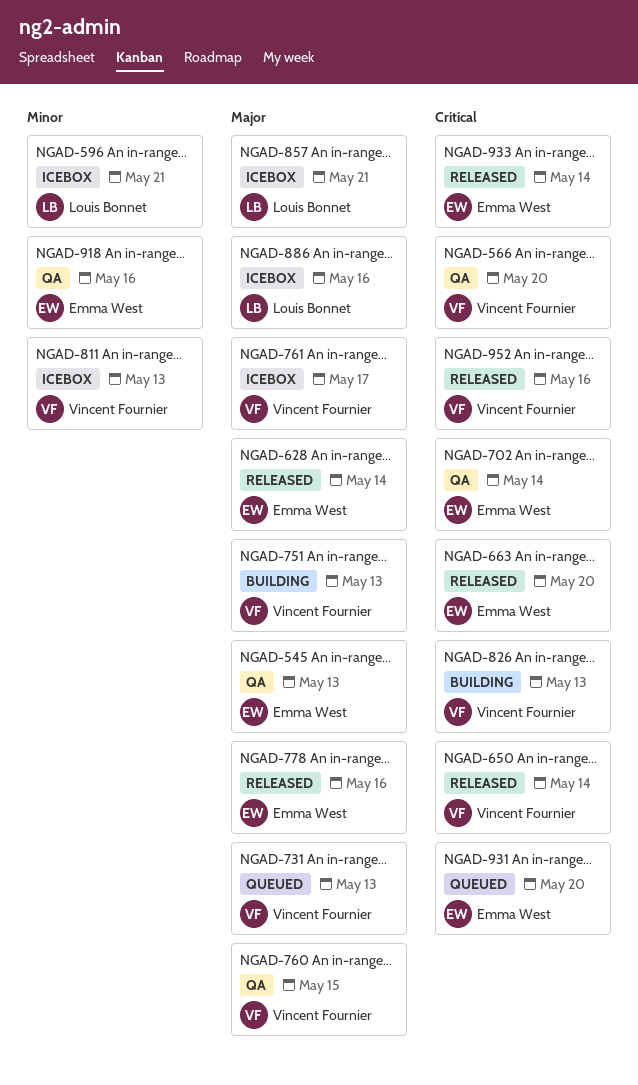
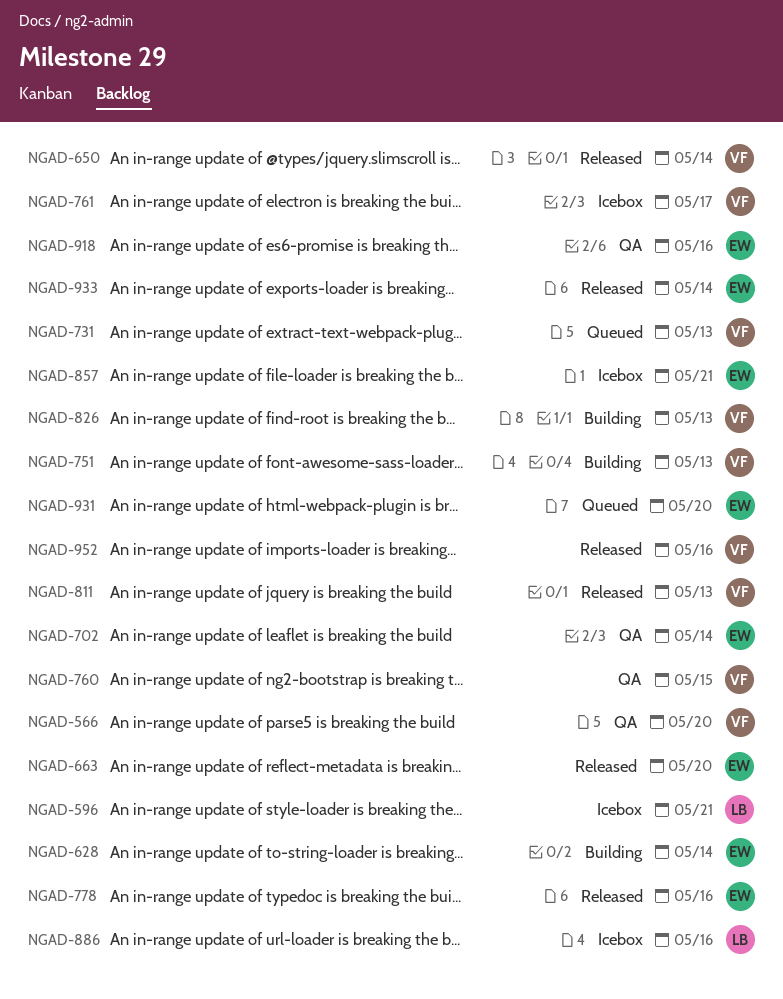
NGAD-545: present -> none
NGAD-628, status: Released -> Building
NGAD-811, status: Icebox -> Released
NGAD-857, owner: Louis Bonnet -> Emma West

